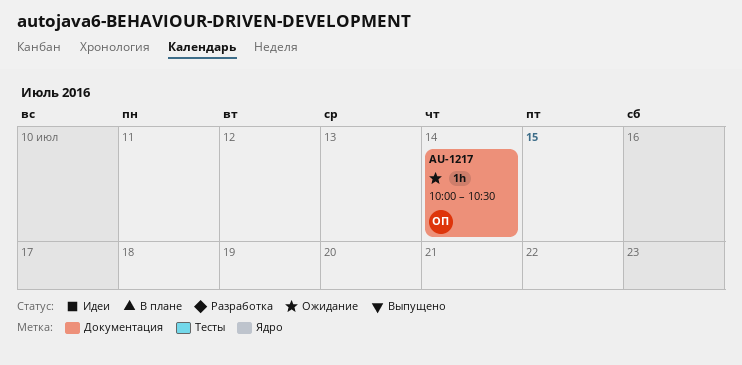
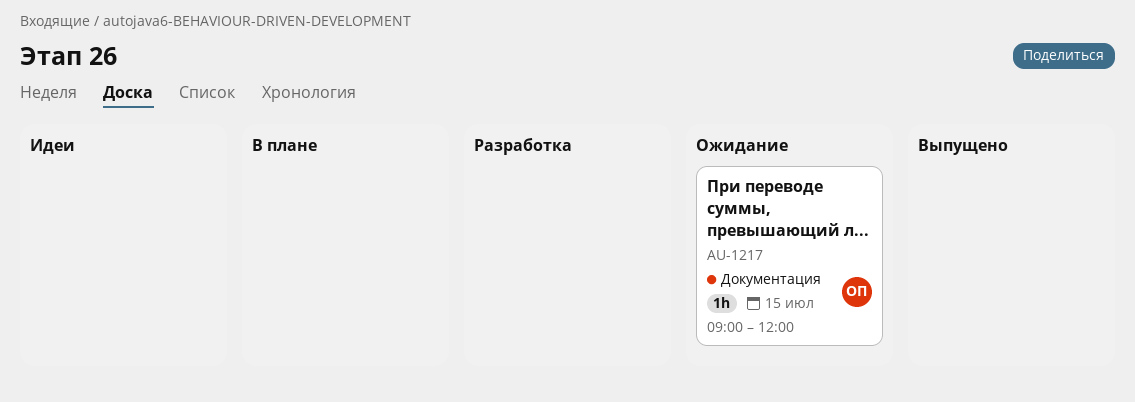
AU-1217, day: Jul 14 -> Jul 15
AU-1217, begins: 10:00 -> 09:00
AU-1217, ends: 10:30 -> 12:00

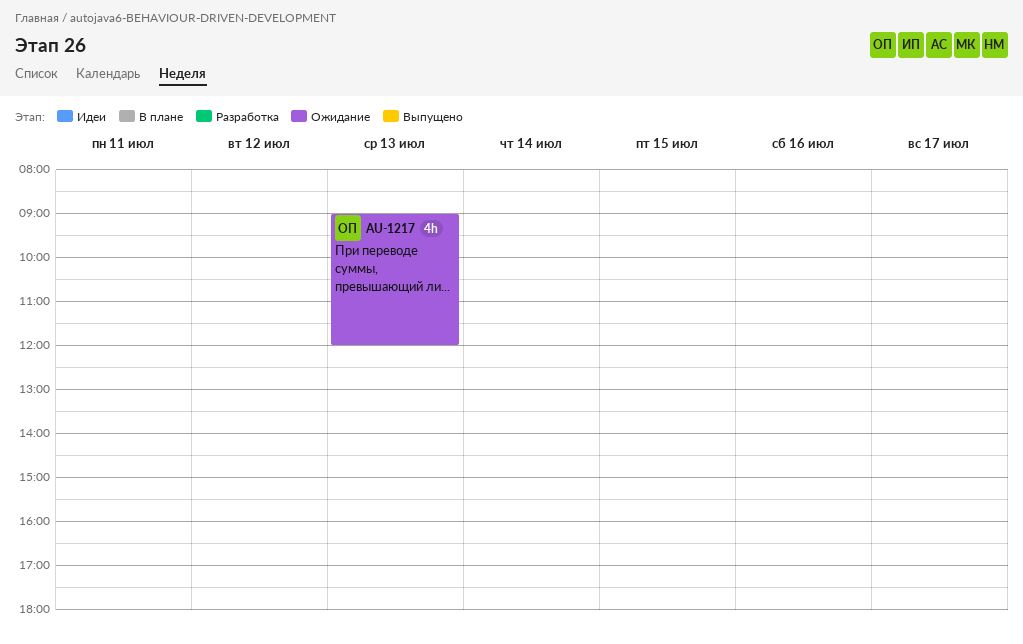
AU-1217, estimate: 1h -> 4h
AU-1217, day: Jul 15 -> Jul 13

